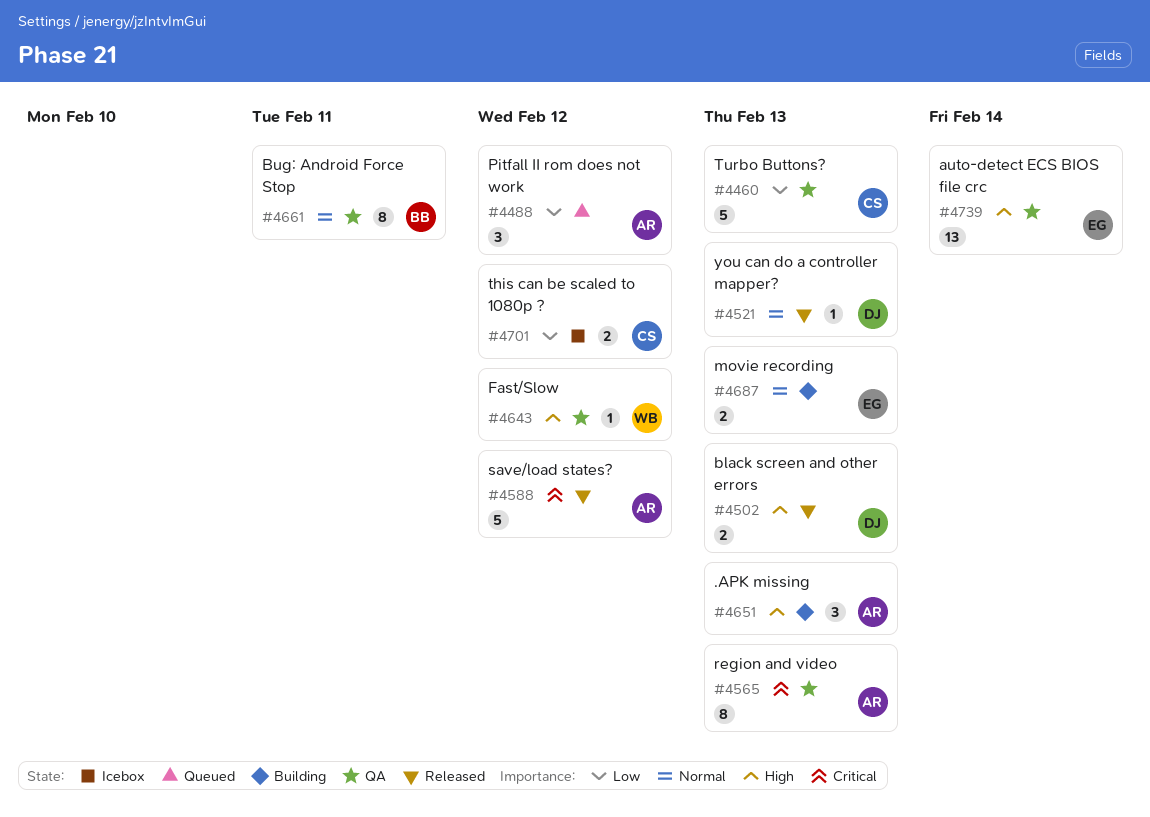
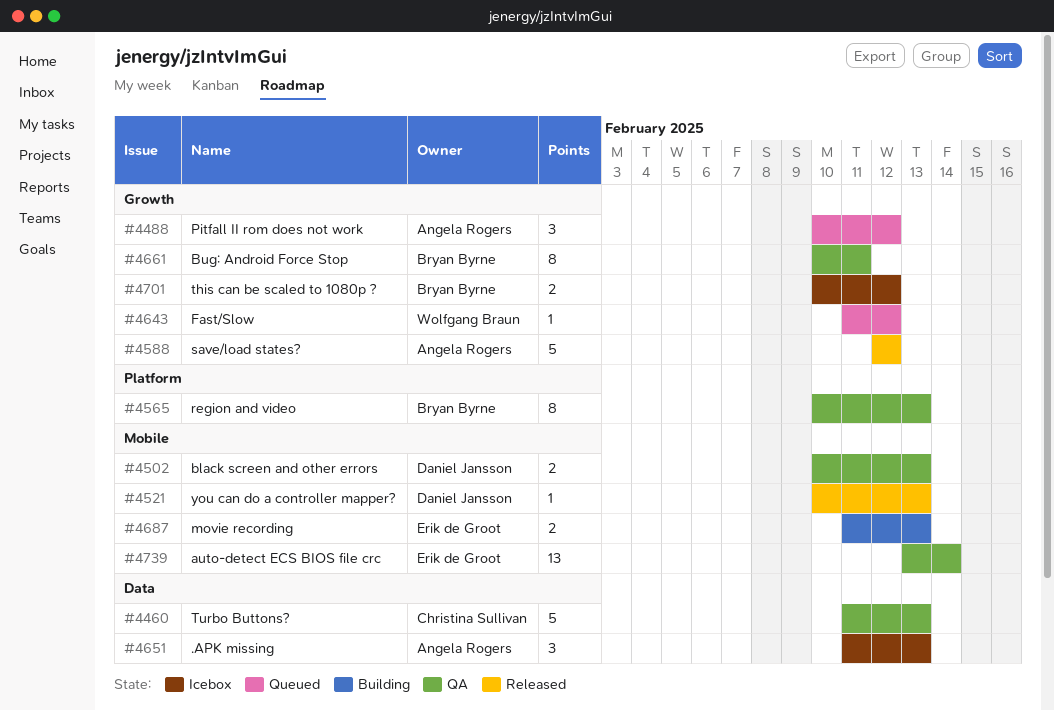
#4502, status: Released -> QA
#4565, owner: Angela Rogers -> Bryan Byrne
#4643, status: QA -> Queued
#4651, status: Building -> Icebox
#4701, owner: Christina Sullivan -> Bryan Byrne

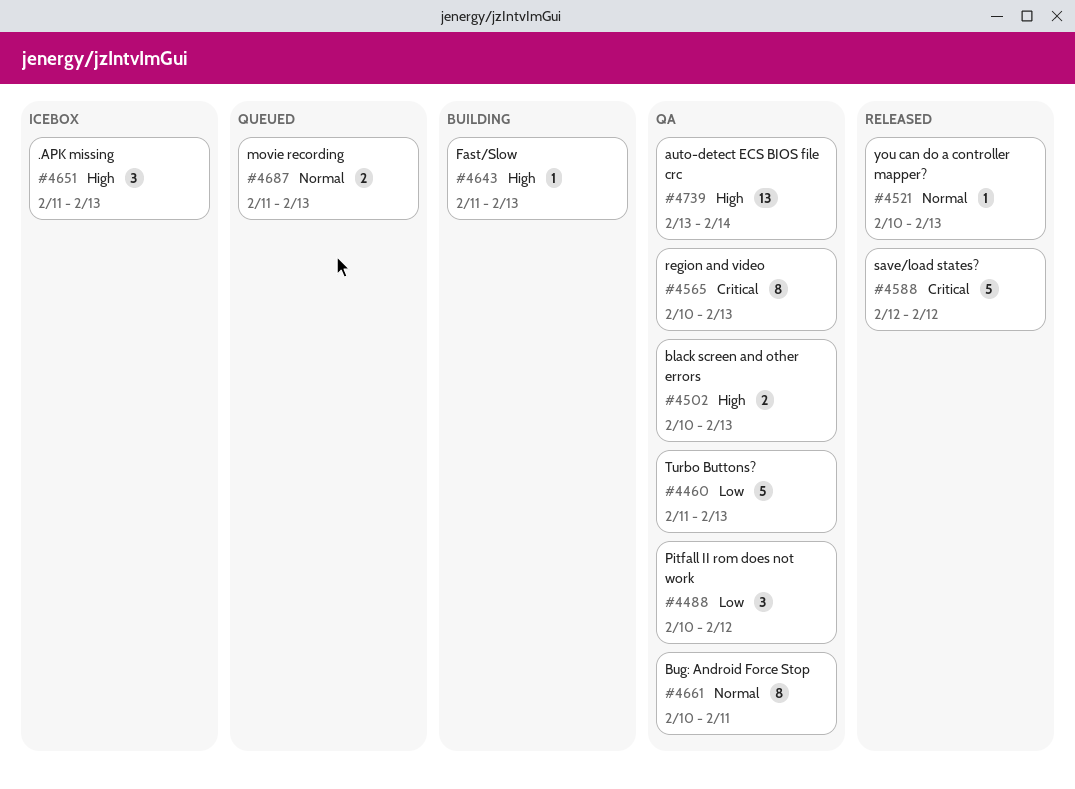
#4488, status: Queued -> QA
#4643, status: Queued -> Building
#4643, due: Feb 12 -> Feb 13
#4687, status: Building -> Queued
#4701: present -> none

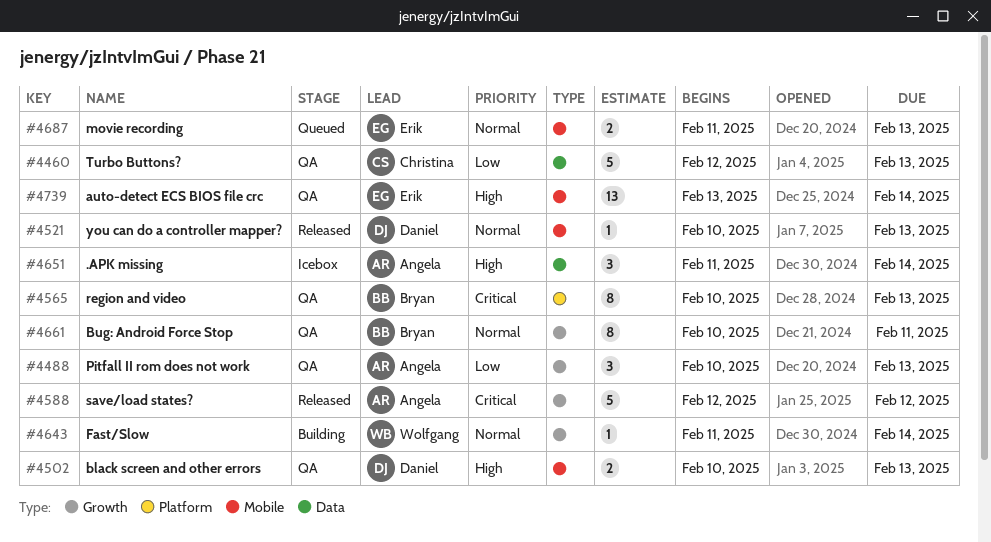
#4460, start: Feb 11 -> Feb 12
#4488, due: Feb 12 -> Feb 13
#4643, priority: High -> Normal
#4643, due: Feb 13 -> Feb 14
#4651, due: Feb 13 -> Feb 14

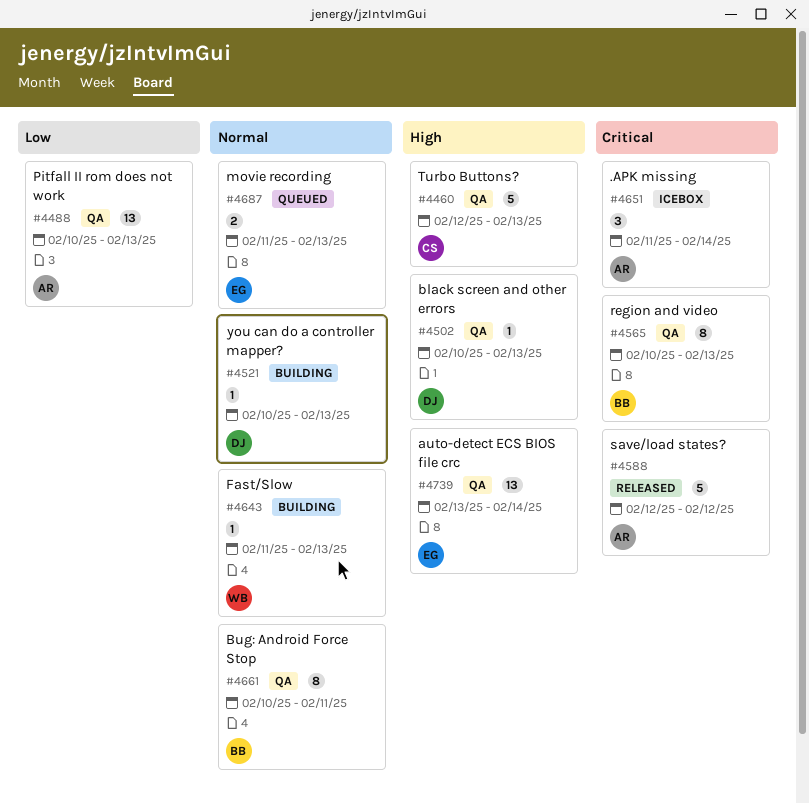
#4460, priority: Low -> High
#4488, estimate: 3 -> 13
#4502, estimate: 2 -> 1
#4521, status: Released -> Building
#4643, due: Feb 14 -> Feb 13
#4651, priority: High -> Critical

